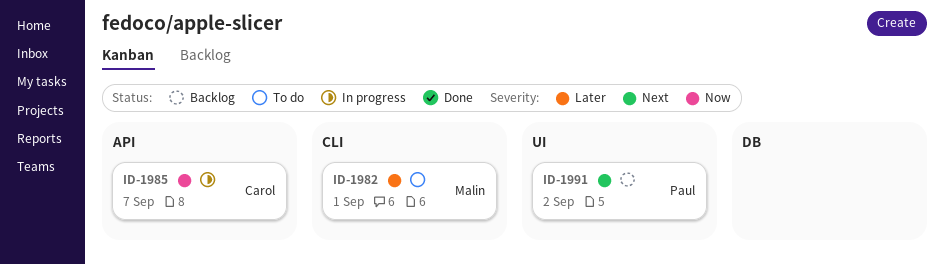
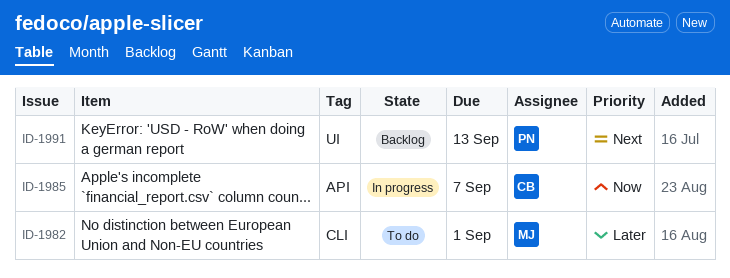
ID-1991, due: Sep 2 -> Sep 13

